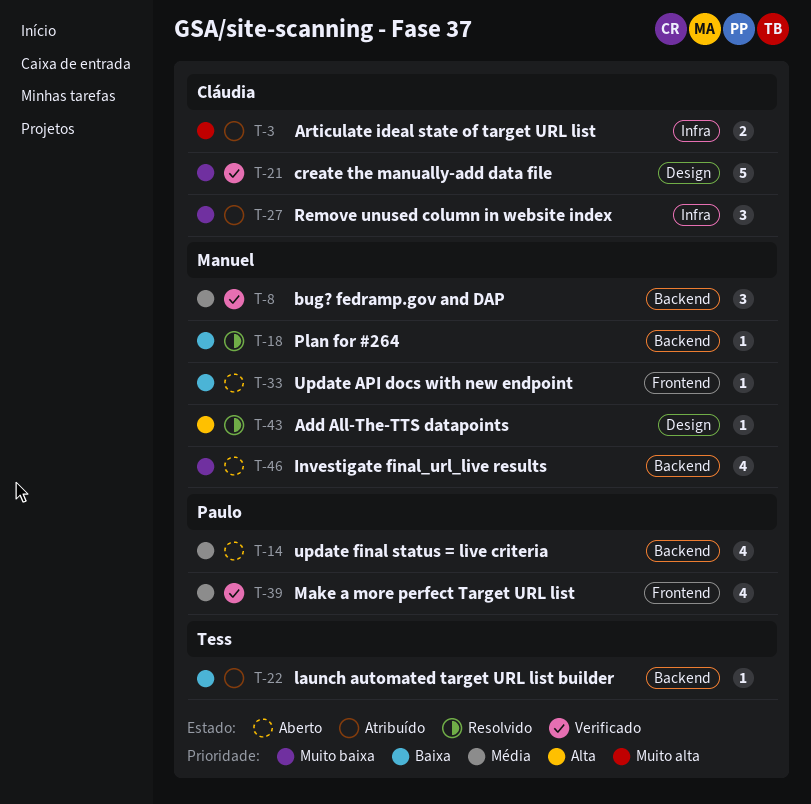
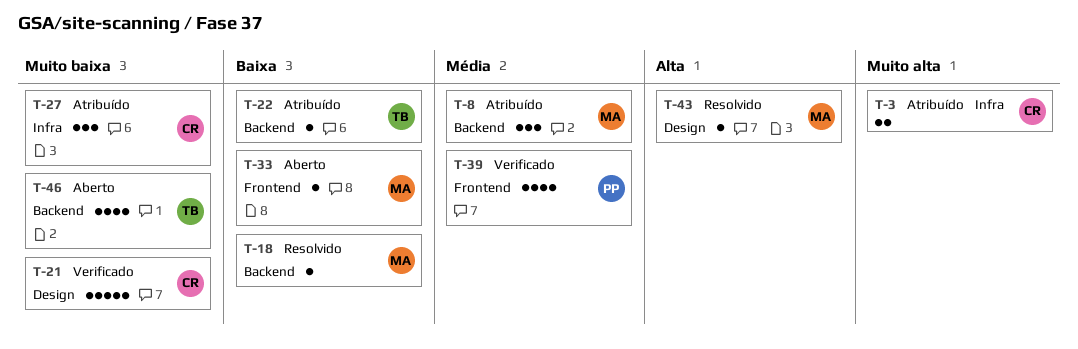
T-8, status: Verificado -> Atribuído
T-14: present -> none
T-46, owner: Manuel -> Tess

